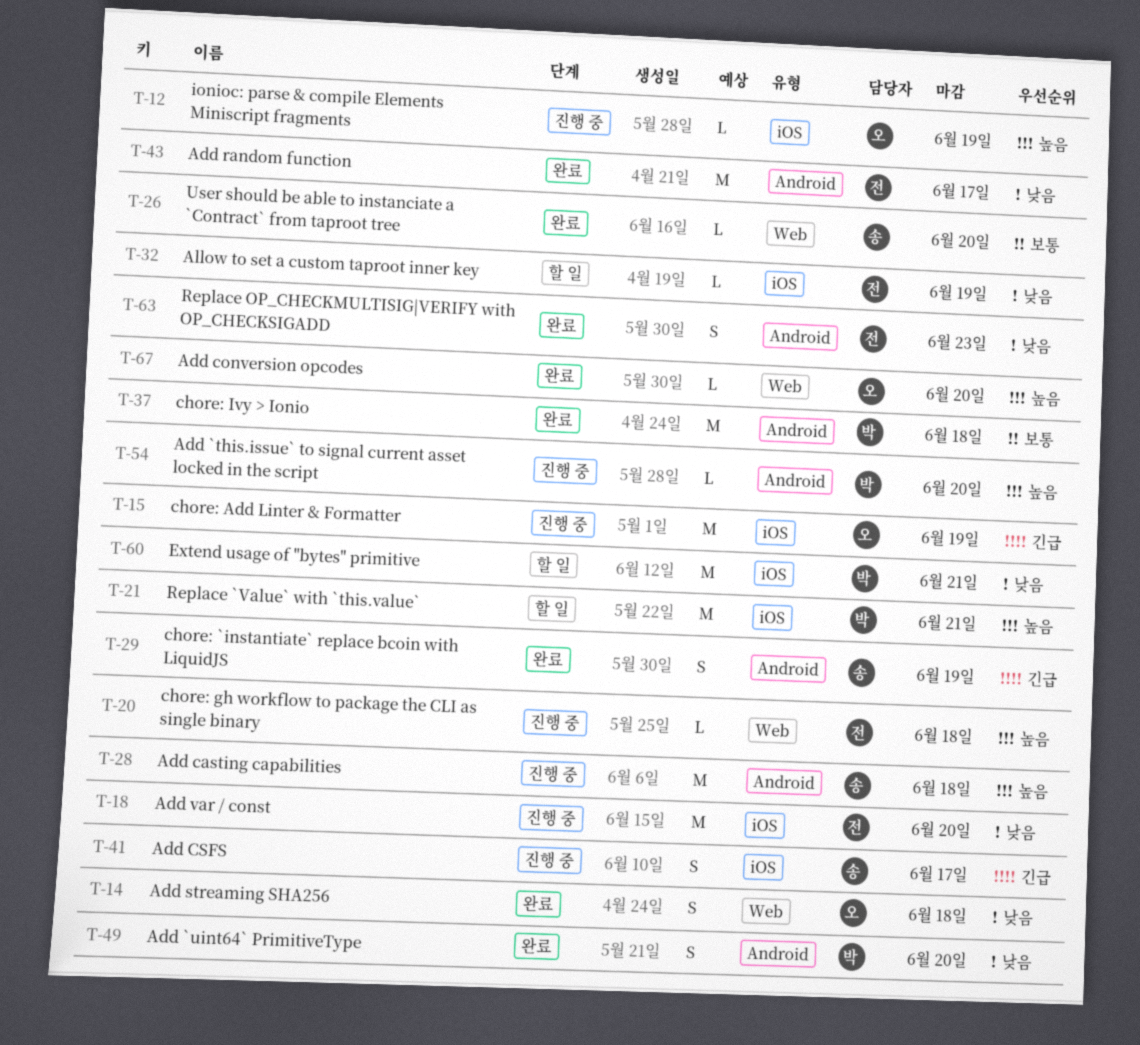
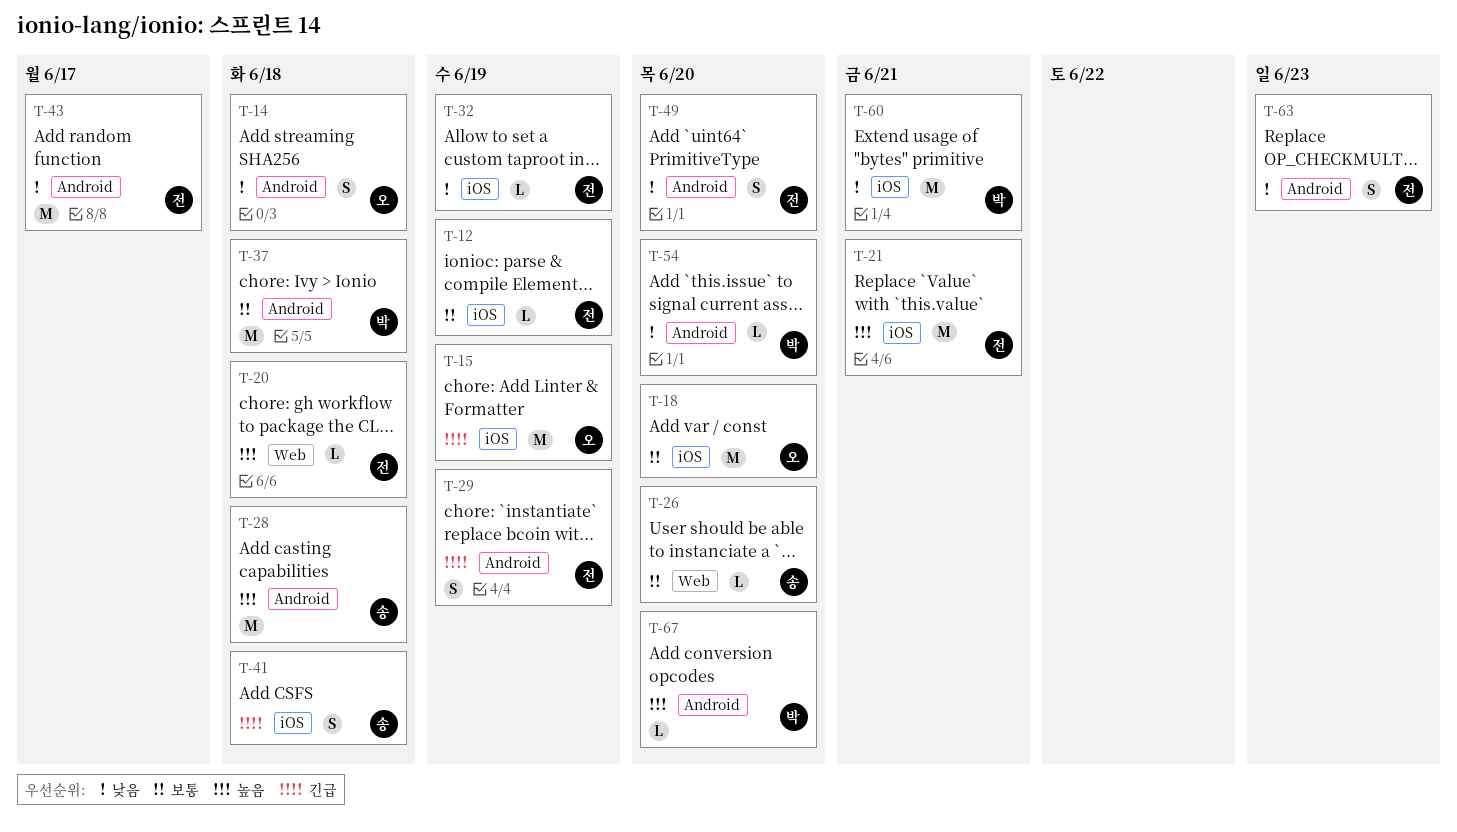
T-12, owner: 오 -> 전
T-12, priority: 높음 -> 보통
T-14, label: Web -> Android
T-18, owner: 전 -> 오
T-18, priority: 낮음 -> 보통
T-21, owner: 박 -> 전
T-29, owner: 송 -> 전
T-41, due: Jun 17 -> Jun 18
T-49, owner: 박 -> 전
T-54, priority: 높음 -> 낮음
T-67, owner: 오 -> 박
T-67, label: Web -> Android

